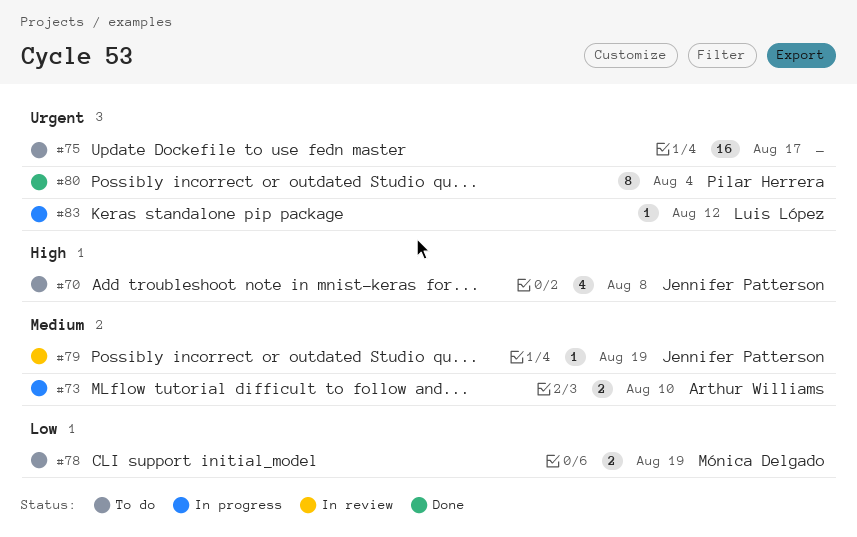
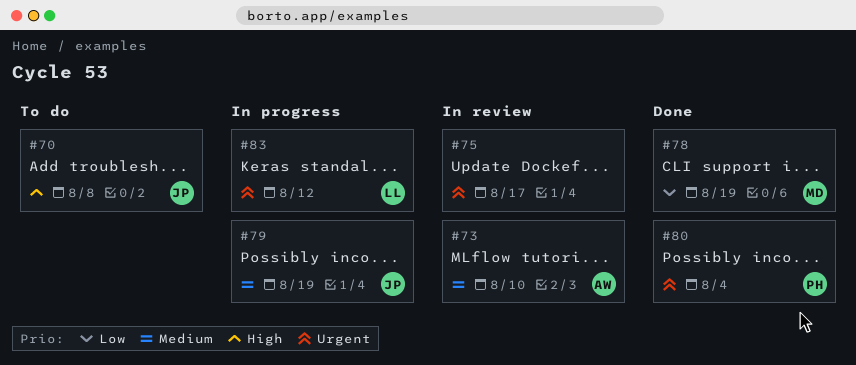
#73, status: In progress -> In review
#75, status: To do -> In review
#78, status: To do -> Done
#79, status: In review -> In progress

